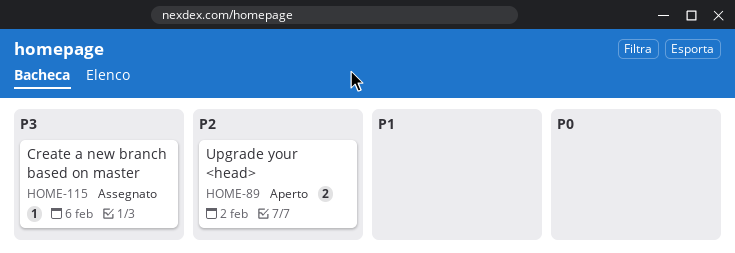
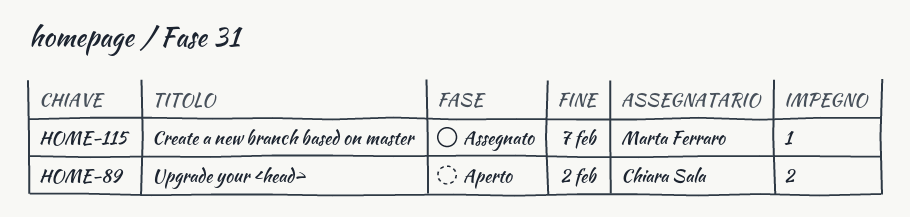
HOME-115, due: Feb 6 -> Feb 7

